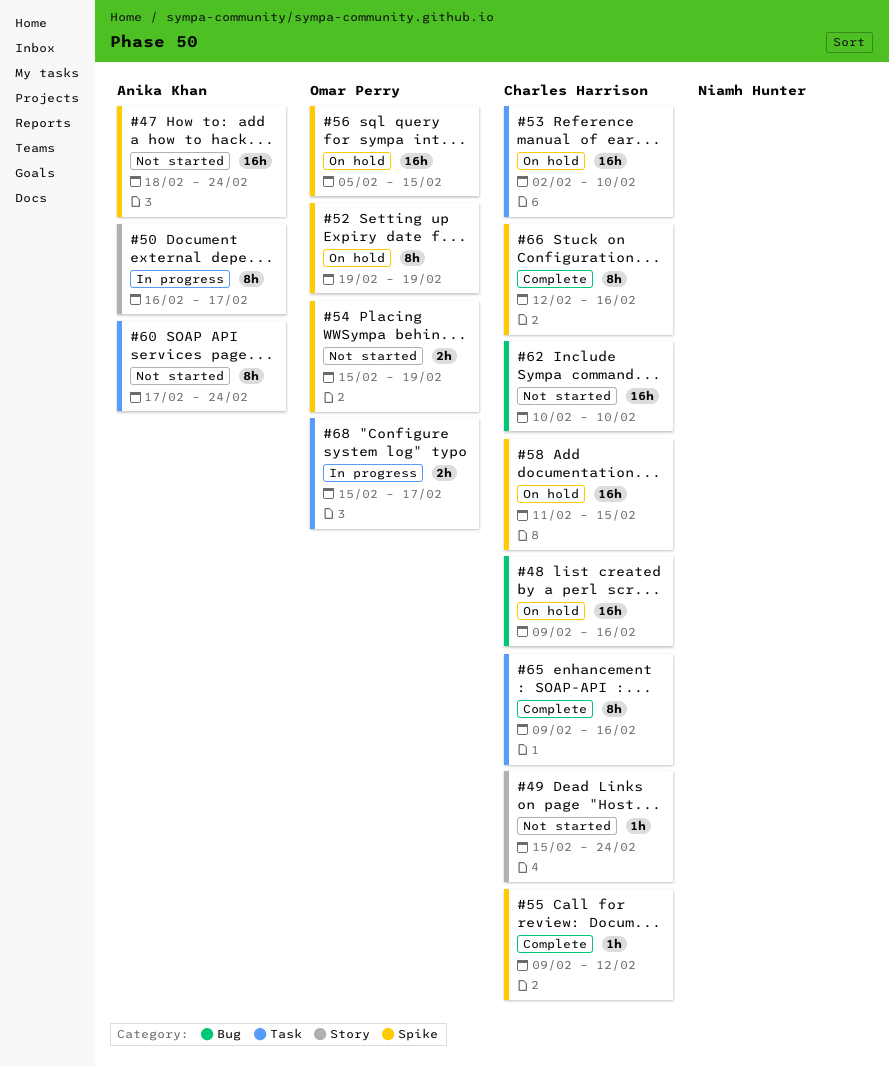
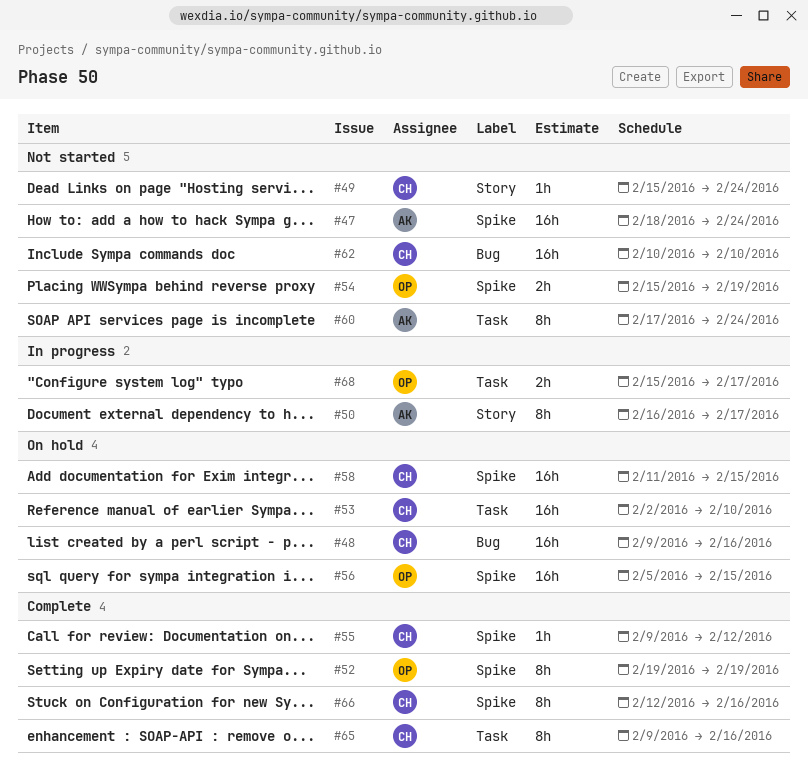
#52, status: On hold -> Complete

